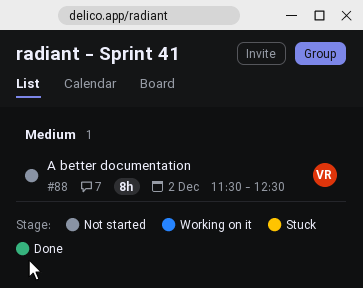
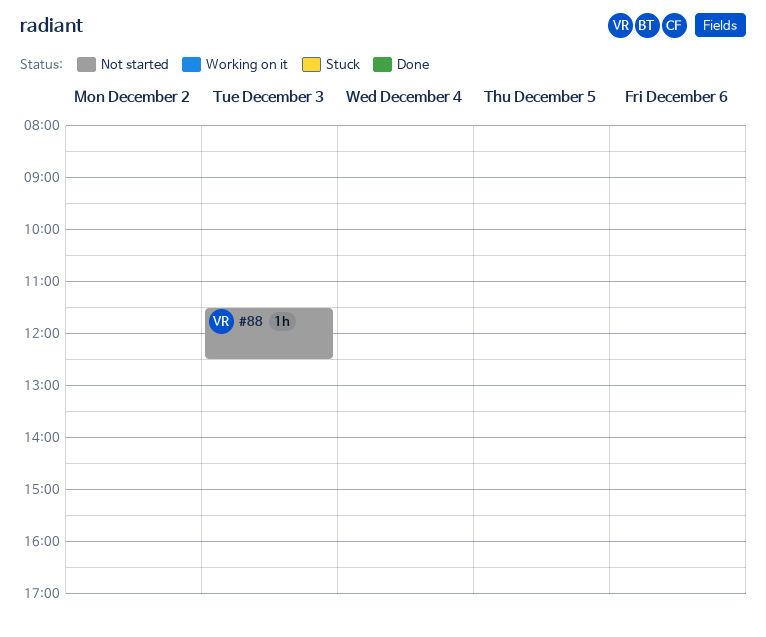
#88, estimate: 8h -> 1h
#88, day: Dec 2 -> Dec 3

